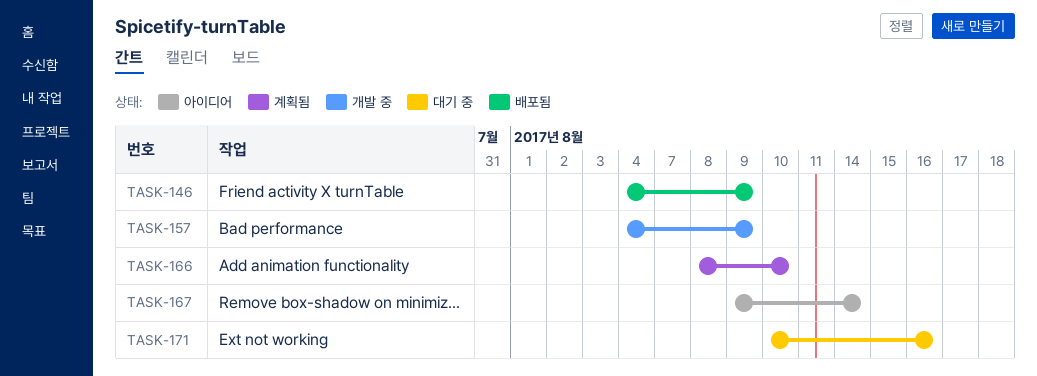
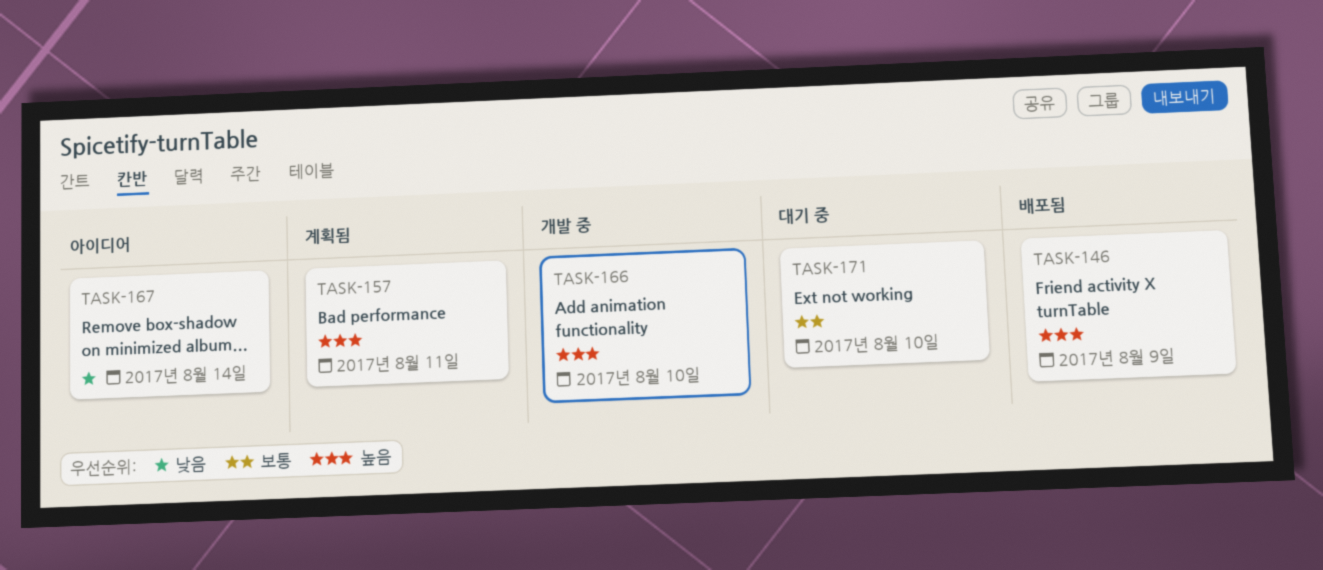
TASK-157, status: 개발 중 -> 계획됨
TASK-157, due: Aug 9 -> Aug 11
TASK-166, status: 계획됨 -> 개발 중
TASK-171, due: Aug 16 -> Aug 10

